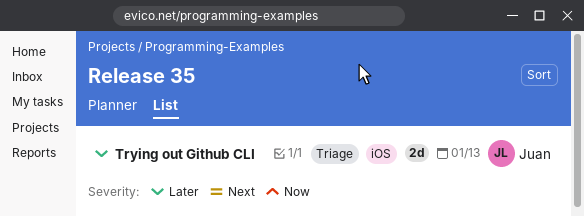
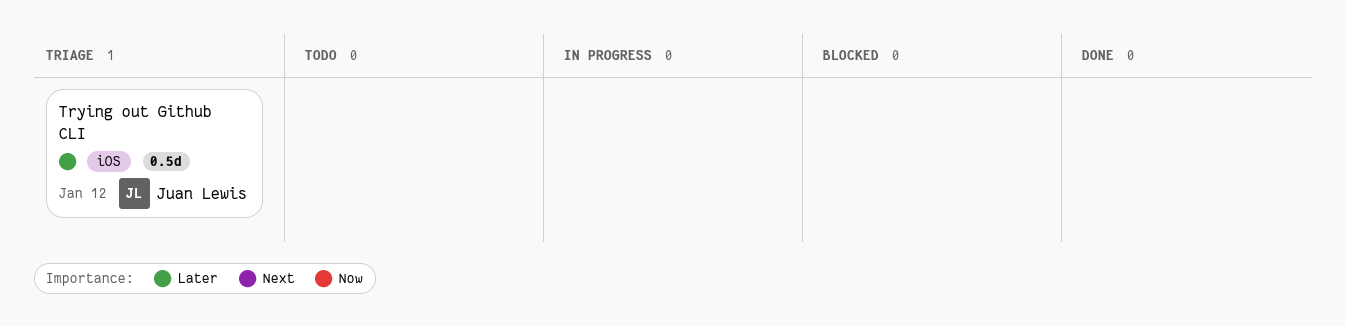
Trying out Github CLI, estimate: 2d -> 0.5d
Trying out Github CLI, due: Jan 13 -> Jan 12

